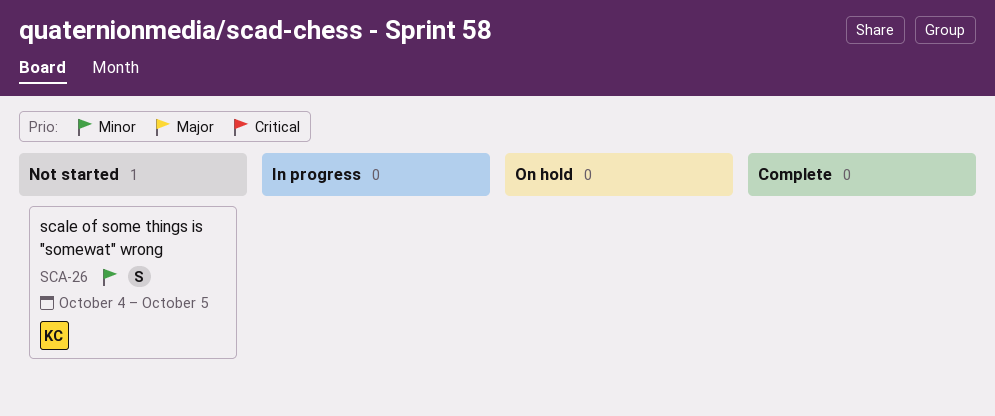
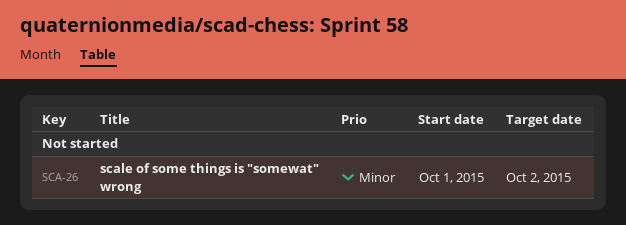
SCA-26, start: Oct 4 -> Oct 1
SCA-26, due: Oct 5 -> Oct 2

